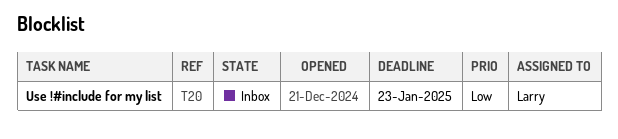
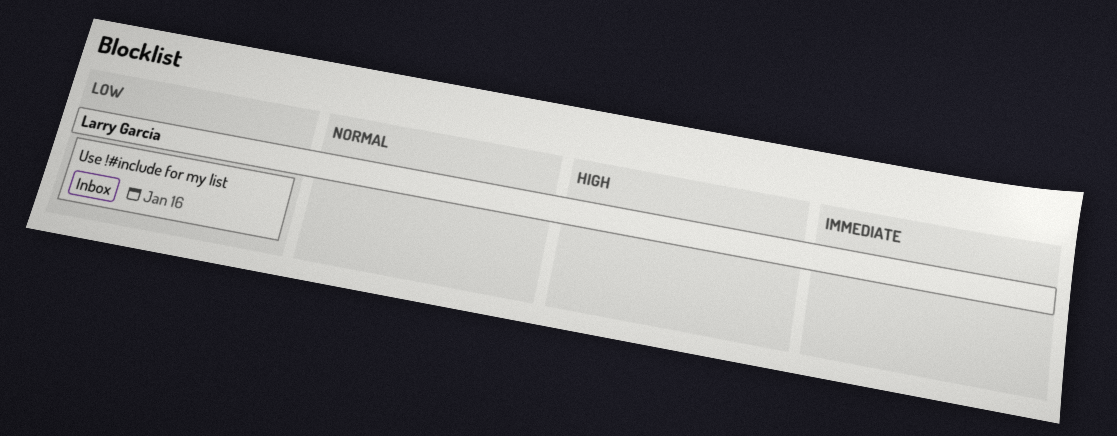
Use !#include for my list, due: Jan 23 -> Jan 16

